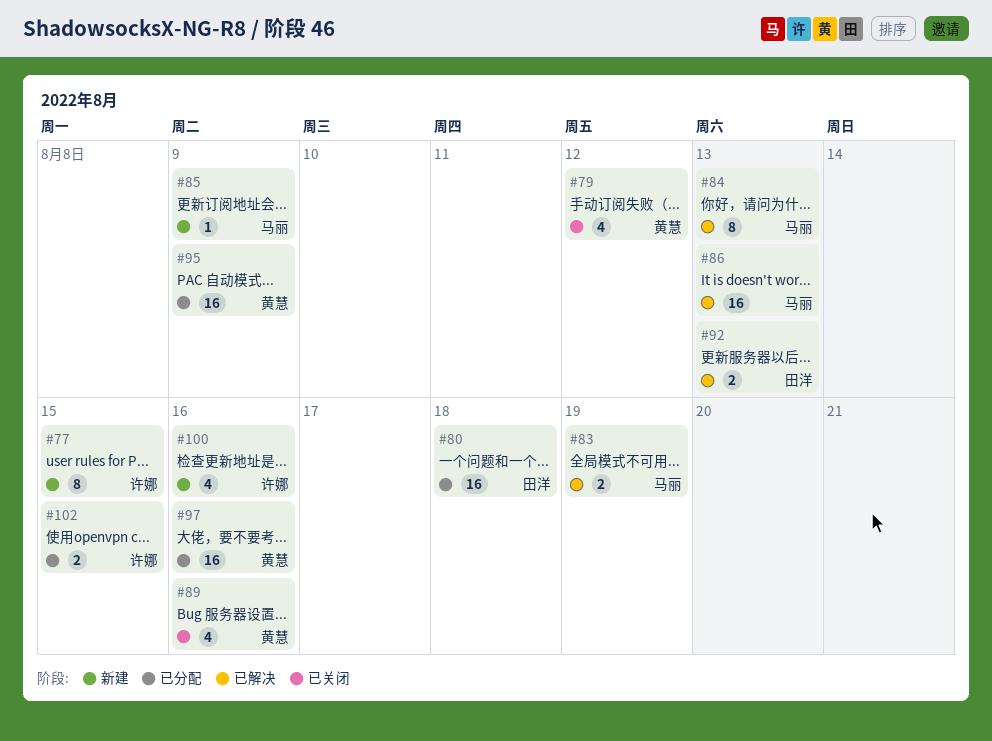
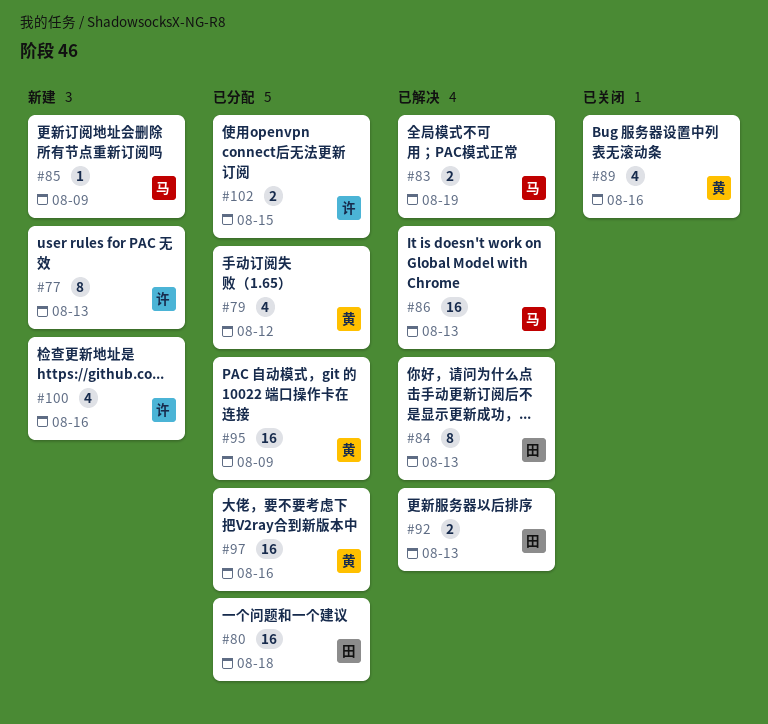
#77, due: Aug 15 -> Aug 13
#79, status: 已关闭 -> 已分配
#84, owner: 马丽 -> 田洋

